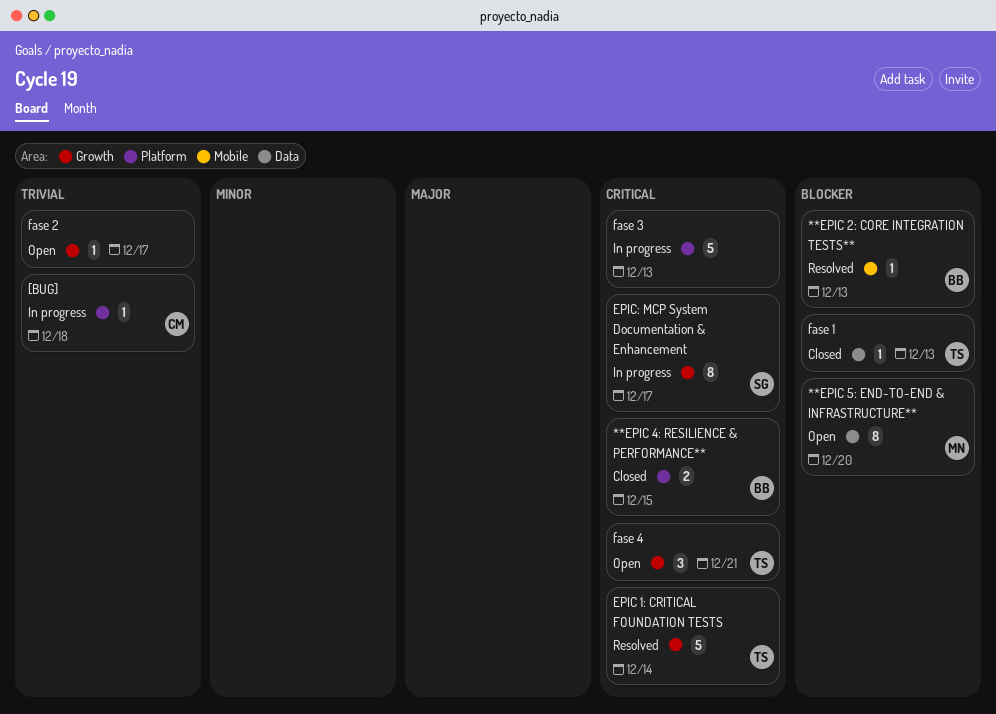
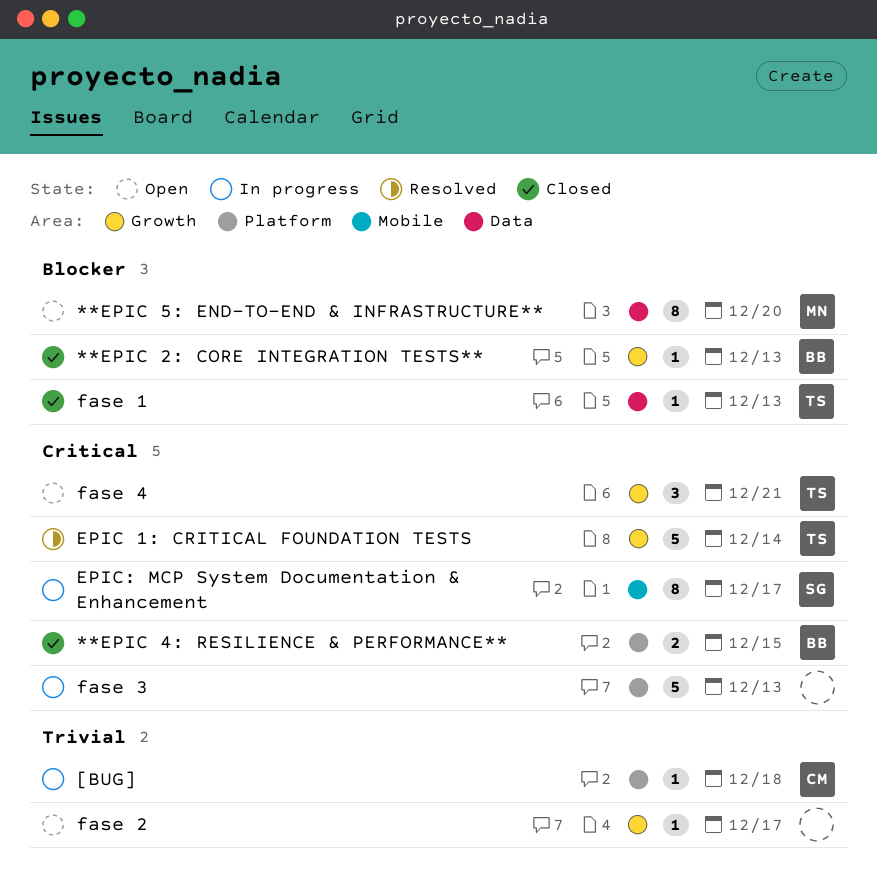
**EPIC 2: CORE INTEGRATION TESTS**, status: Resolved -> Closed
**EPIC 2: CORE INTEGRATION TESTS**, label: Mobile -> Growth
EPIC: MCP System Documentation & Enhancement, label: Growth -> Mobile

